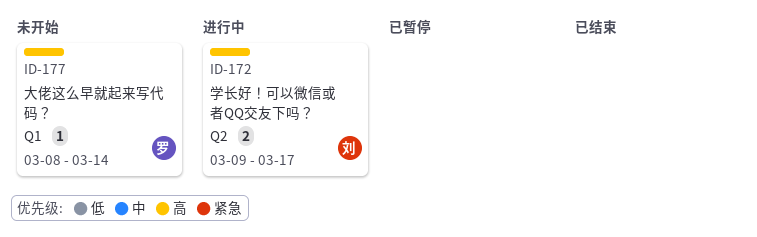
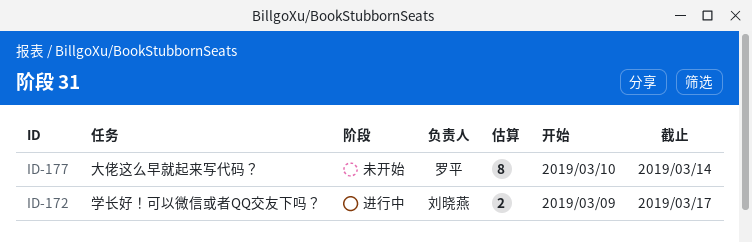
ID-177, estimate: 1 -> 8
ID-177, start: Mar 8 -> Mar 10

